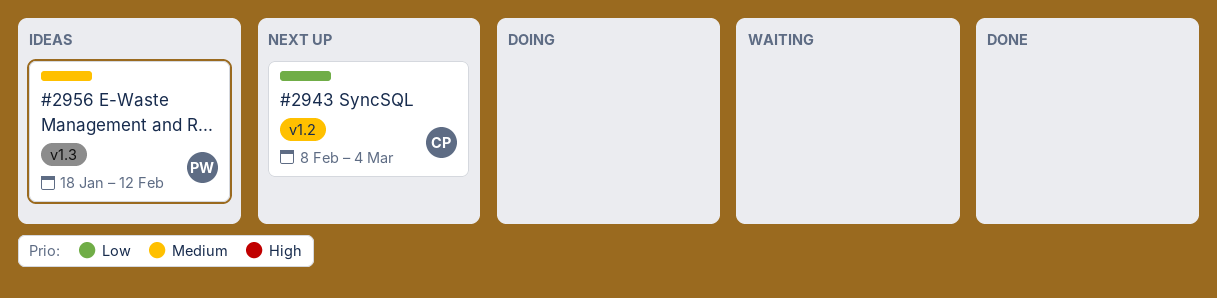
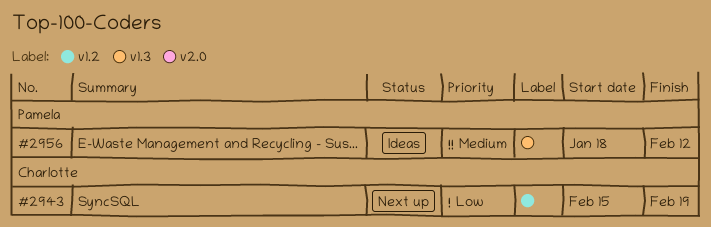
#2943, start: Feb 8 -> Feb 15
#2943, due: Mar 4 -> Feb 19

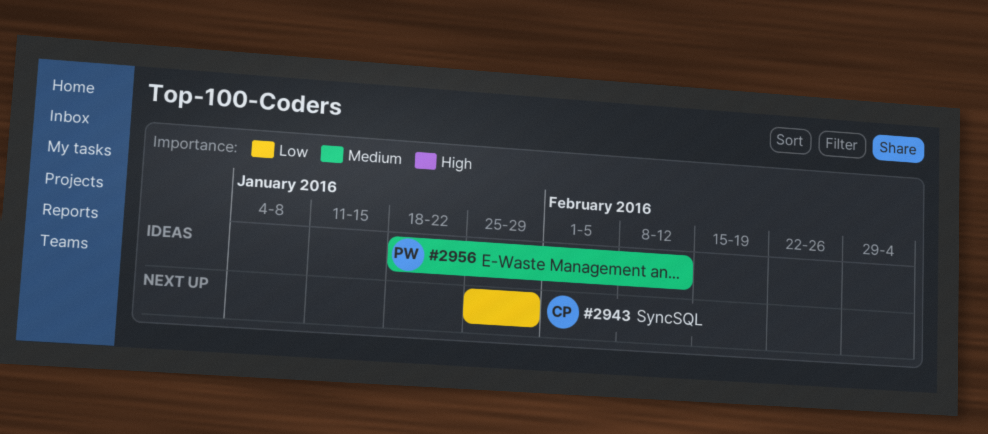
#2943, start: Feb 15 -> Jan 25
#2943, due: Feb 19 -> Jan 29

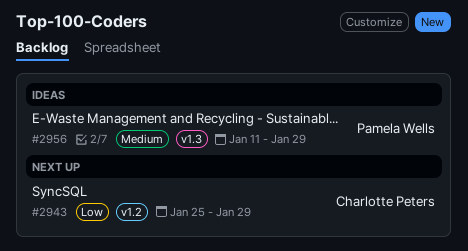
#2956, start: Jan 18 -> Jan 11
#2956, due: Feb 12 -> Jan 29

